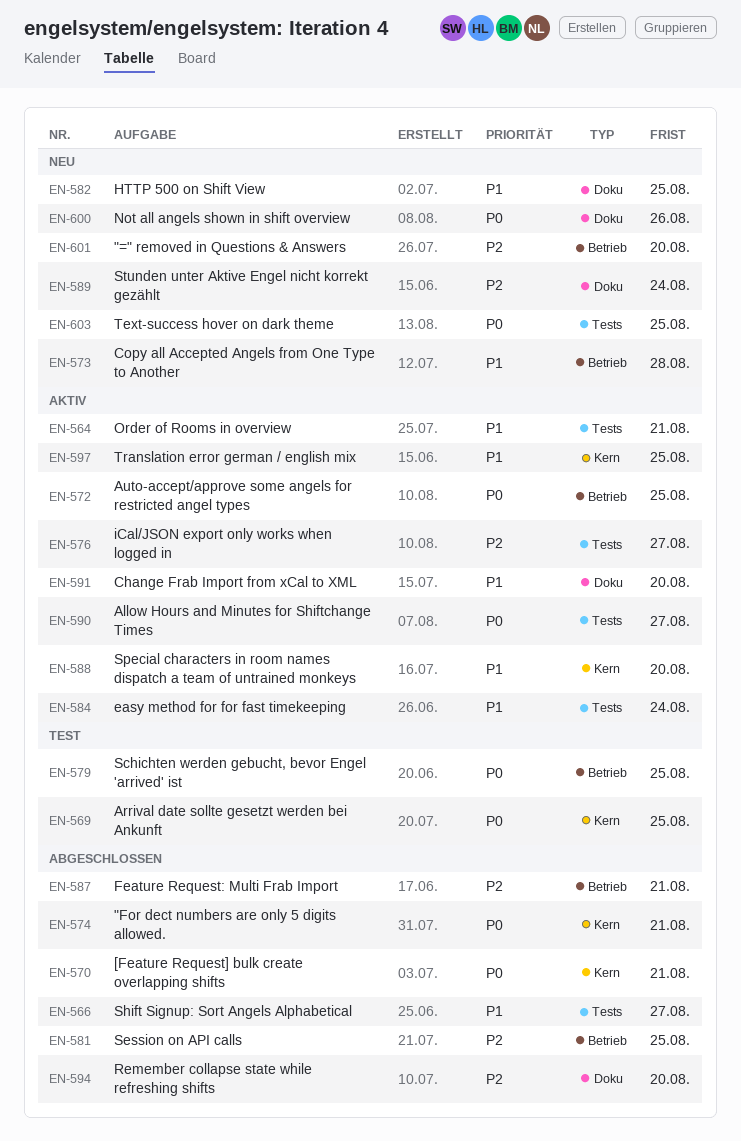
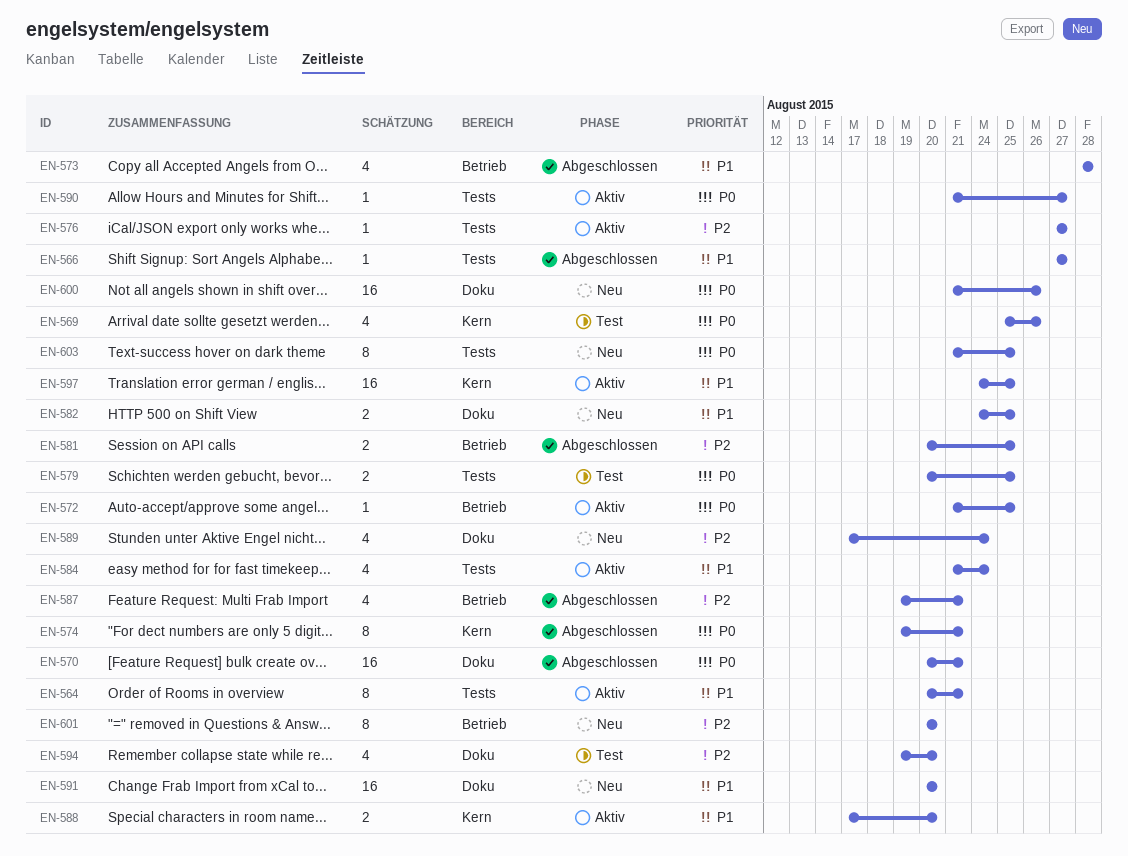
EN-569, due: Aug 25 -> Aug 26
EN-570, label: Kern -> Doku
EN-573, status: Neu -> Abgeschlossen
EN-579, label: Betrieb -> Tests
EN-591, status: Aktiv -> Neu
EN-594, status: Abgeschlossen -> Test

